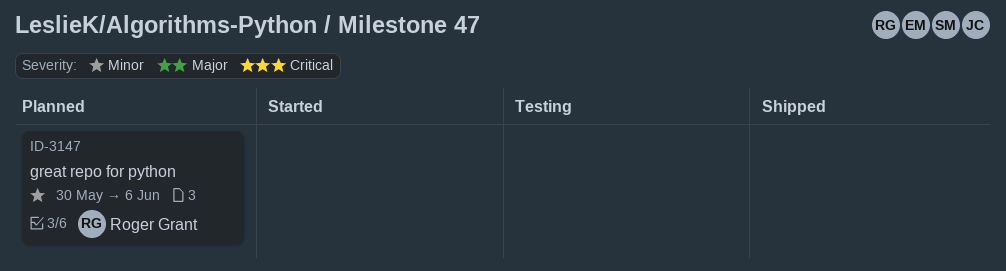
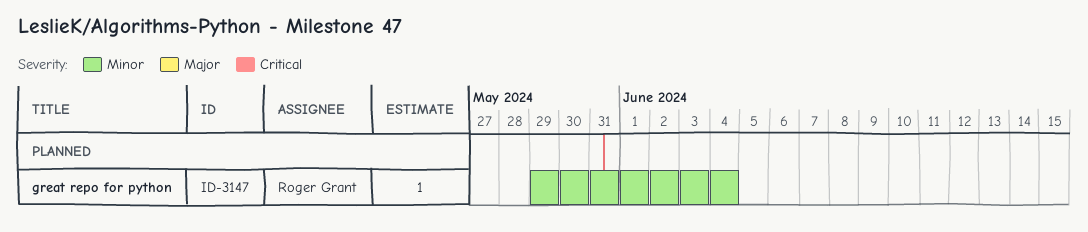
ID-3147, start: May 30 -> May 29
ID-3147, due: Jun 6 -> Jun 4

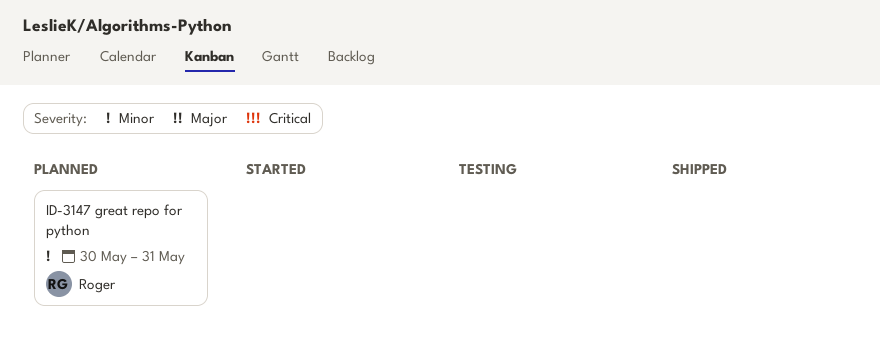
ID-3147, start: May 29 -> May 30
ID-3147, due: Jun 4 -> May 31

